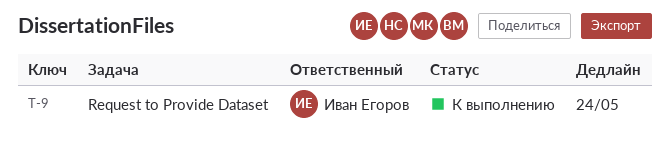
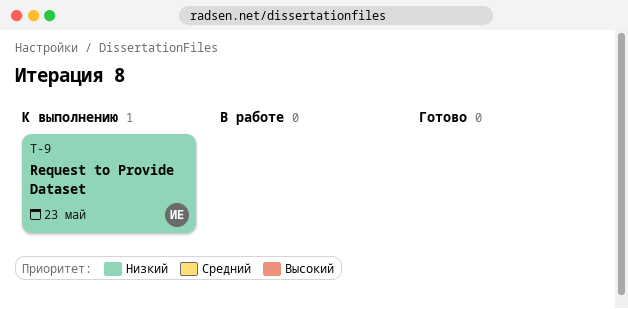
T-9, due: May 24 -> May 23

